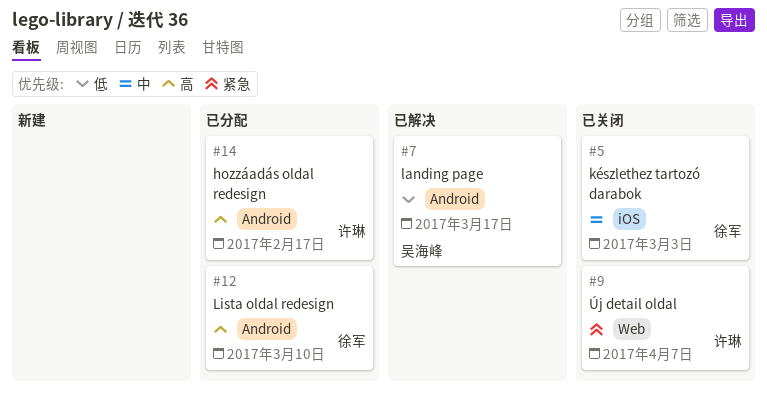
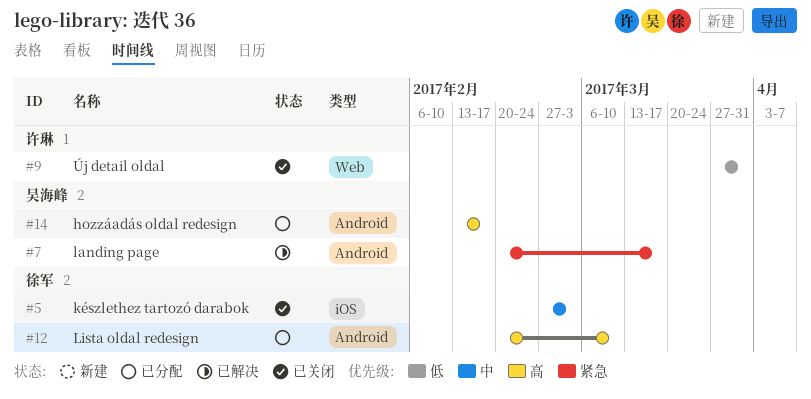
#7, priority: 低 -> 紧急
#9, priority: 紧急 -> 低
#9, due: Apr 7 -> Mar 31
#14, owner: 许琳 -> 吴海峰

